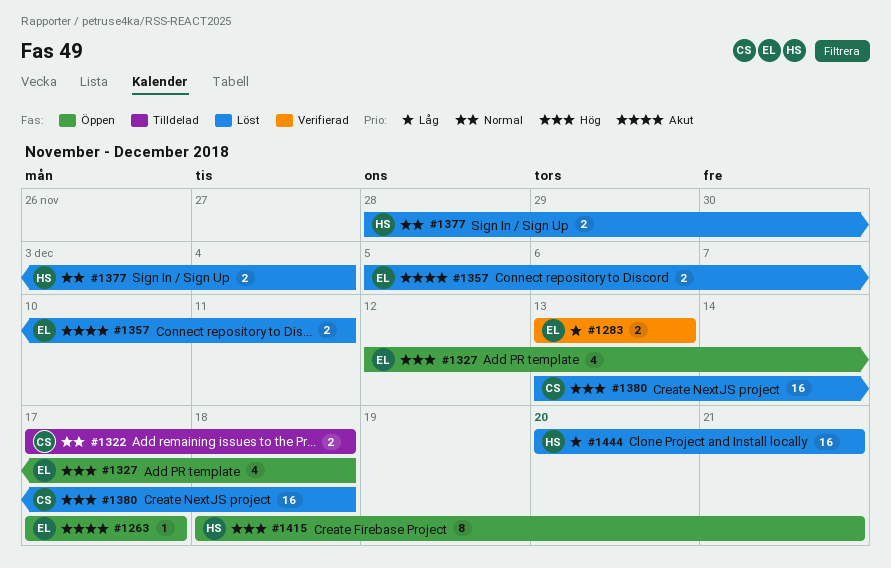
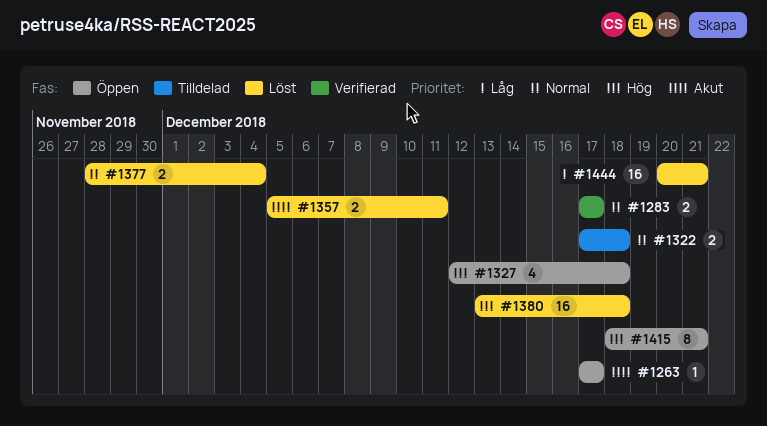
#1283, priority: Låg -> Normal
#1283, start: Dec 13 -> Dec 17
#1283, due: Dec 13 -> Dec 17

